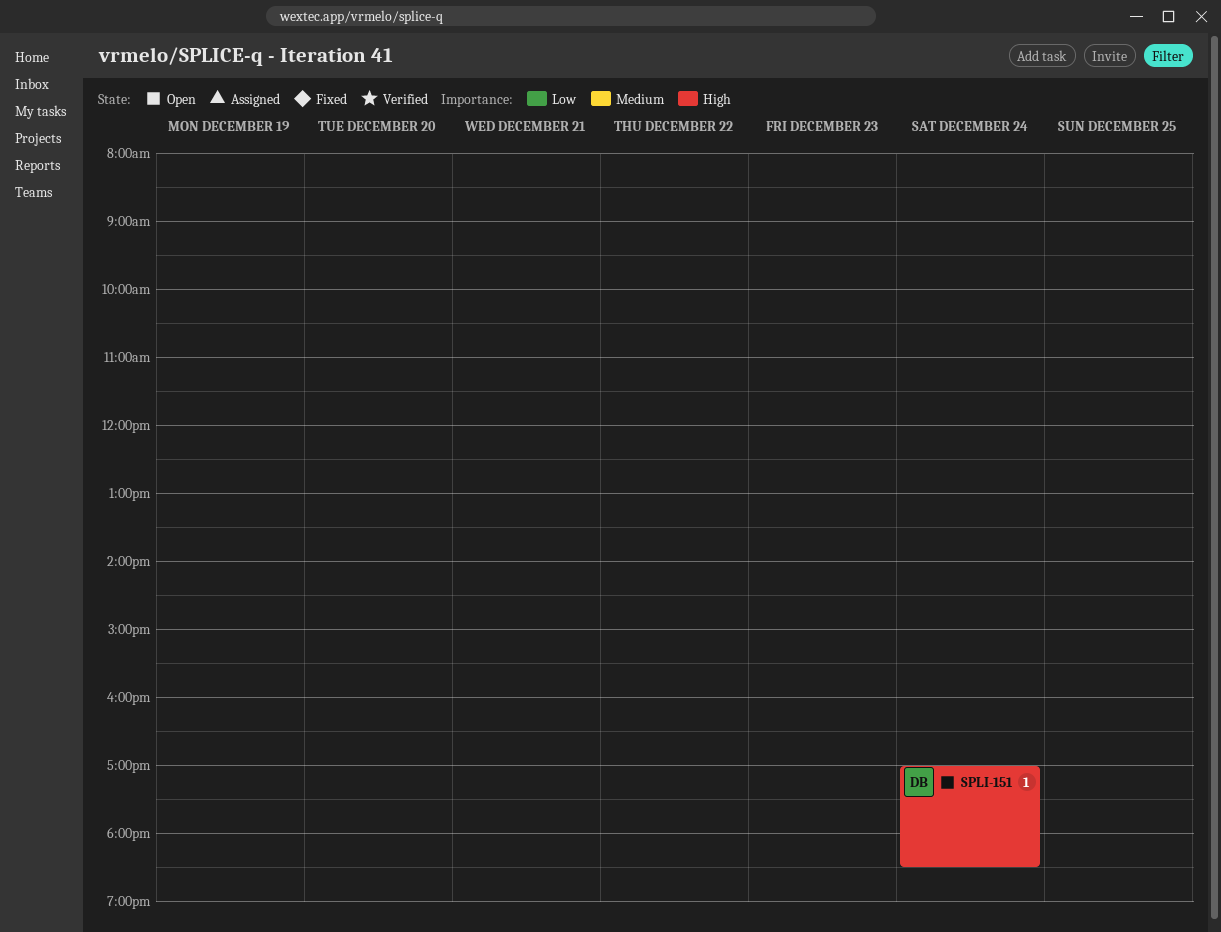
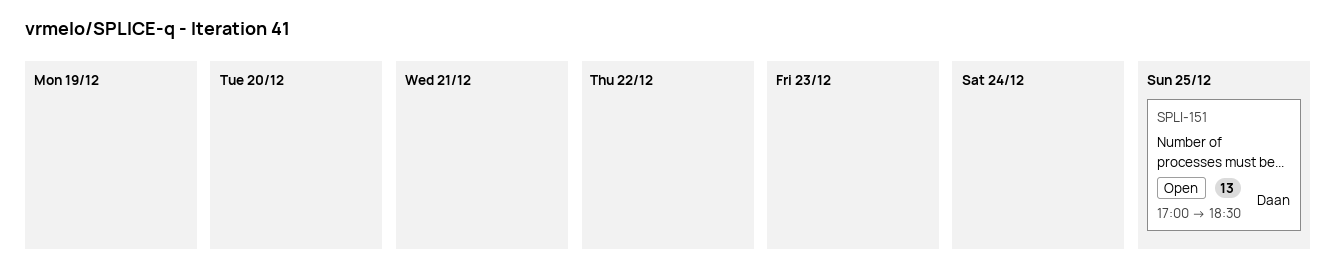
SPLI-151, estimate: 1 -> 13
SPLI-151, day: Dec 24 -> Dec 25

